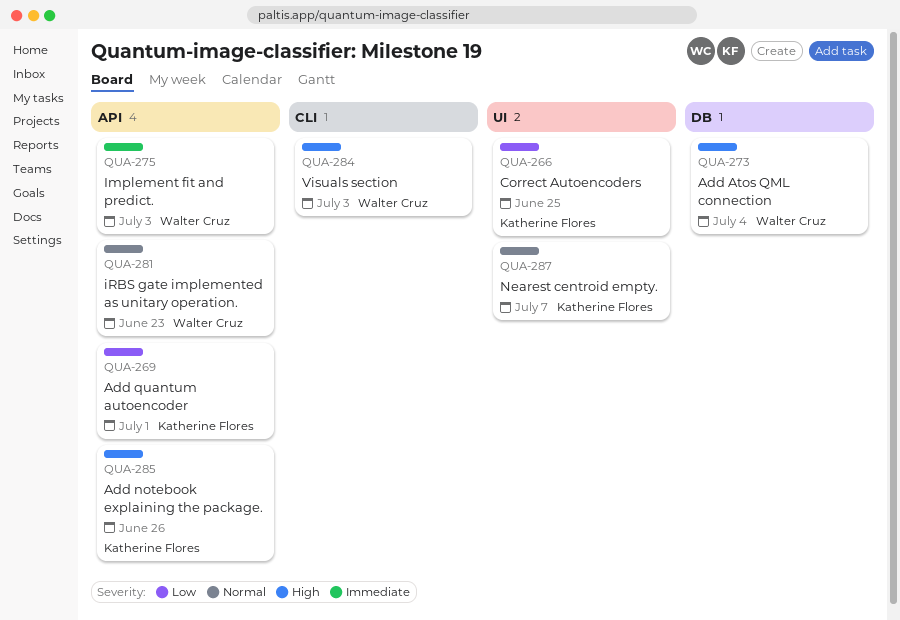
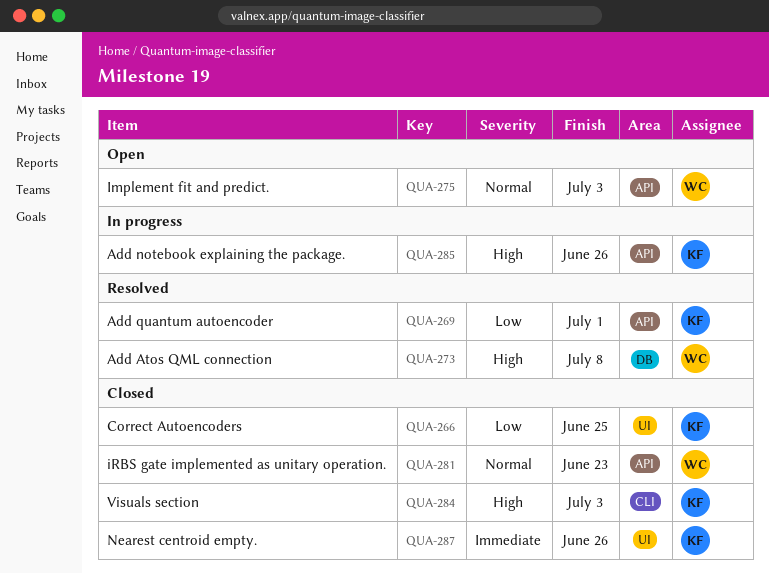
QUA-273, due: Jul 4 -> Jul 8
QUA-275, priority: Immediate -> Normal
QUA-284, owner: Walter Cruz -> Katherine Flores
QUA-287, priority: Normal -> Immediate
QUA-287, due: Jul 7 -> Jun 26

